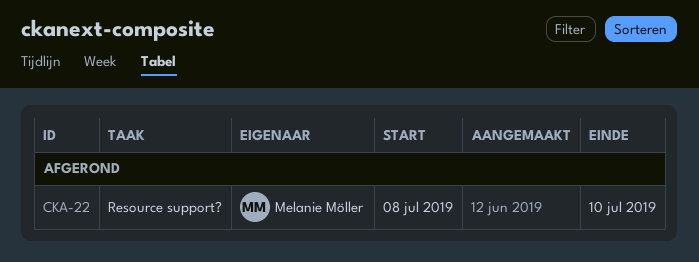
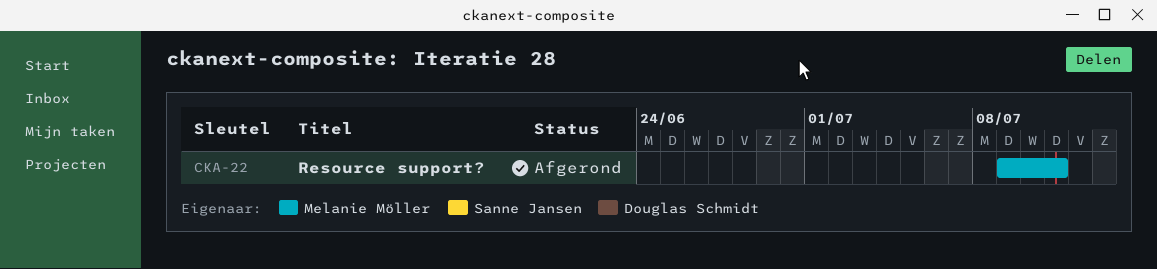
CKA-22, start: Jul 8 -> Jul 9
CKA-22, due: Jul 10 -> Jul 11

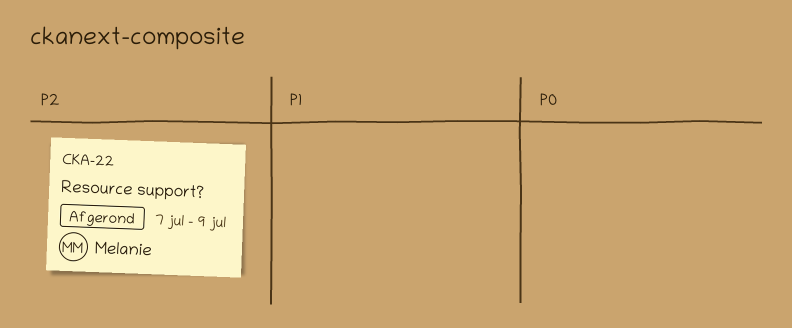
CKA-22, start: Jul 9 -> Jul 7
CKA-22, due: Jul 11 -> Jul 9

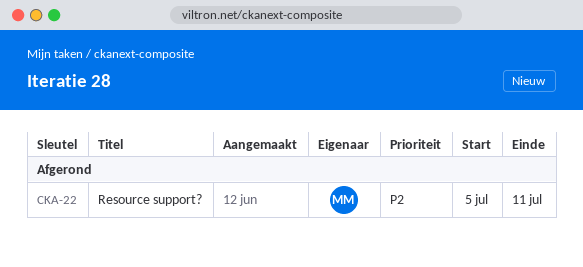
CKA-22, start: Jul 7 -> Jul 5
CKA-22, due: Jul 9 -> Jul 11

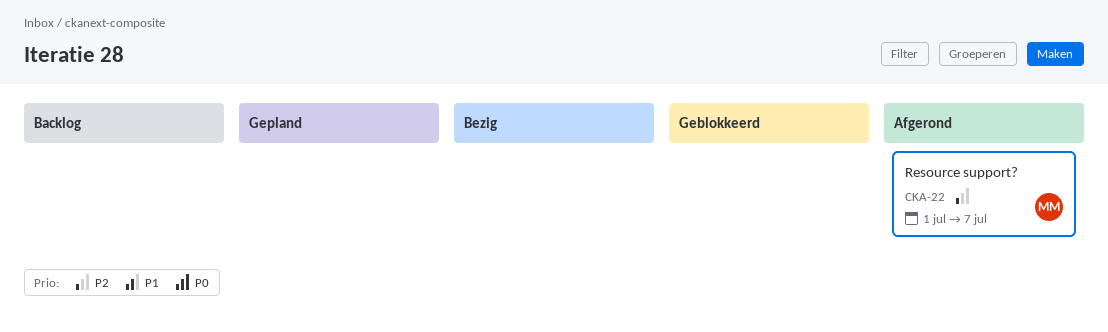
CKA-22, start: Jul 5 -> Jul 1
CKA-22, due: Jul 11 -> Jul 7

